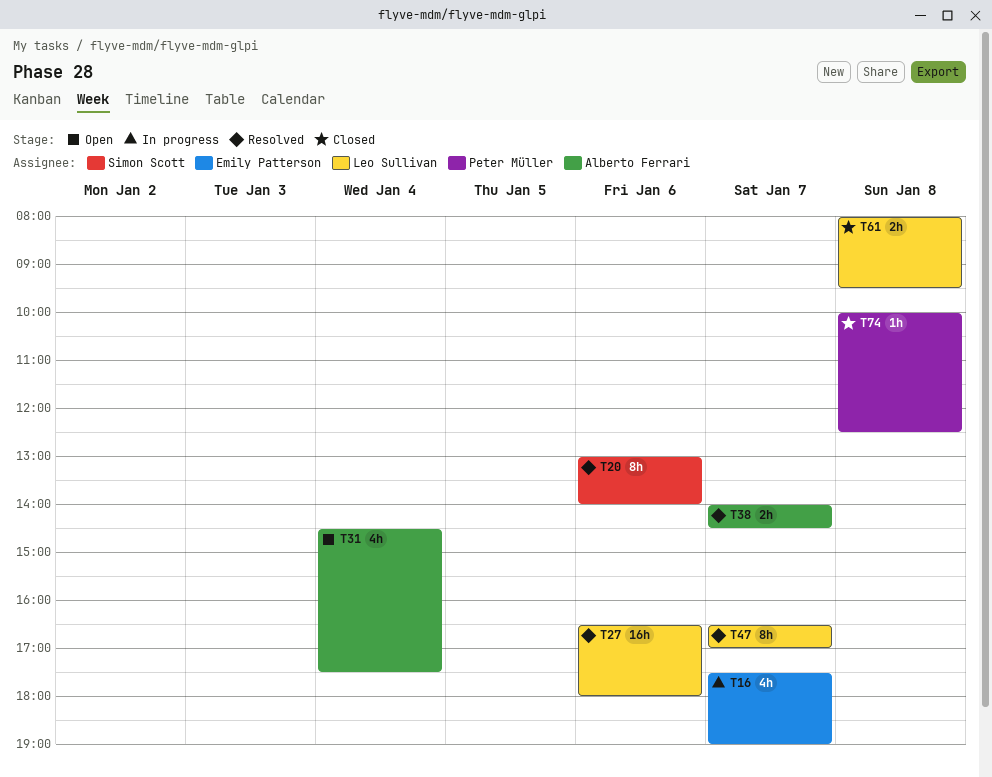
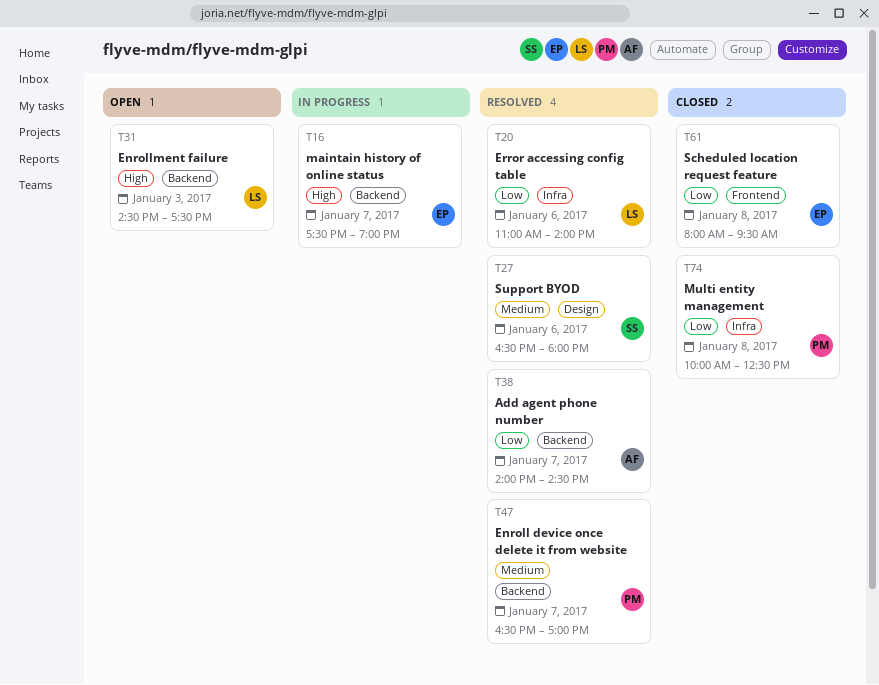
T20, owner: Simon Scott -> Leo Sullivan
T20, begins: 13:00 -> 11:00
T27, owner: Leo Sullivan -> Simon Scott
T31, owner: Alberto Ferrari -> Leo Sullivan
T31, day: Jan 4 -> Jan 3
T47, owner: Leo Sullivan -> Peter Müller
T61, owner: Leo Sullivan -> Emily Patterson

